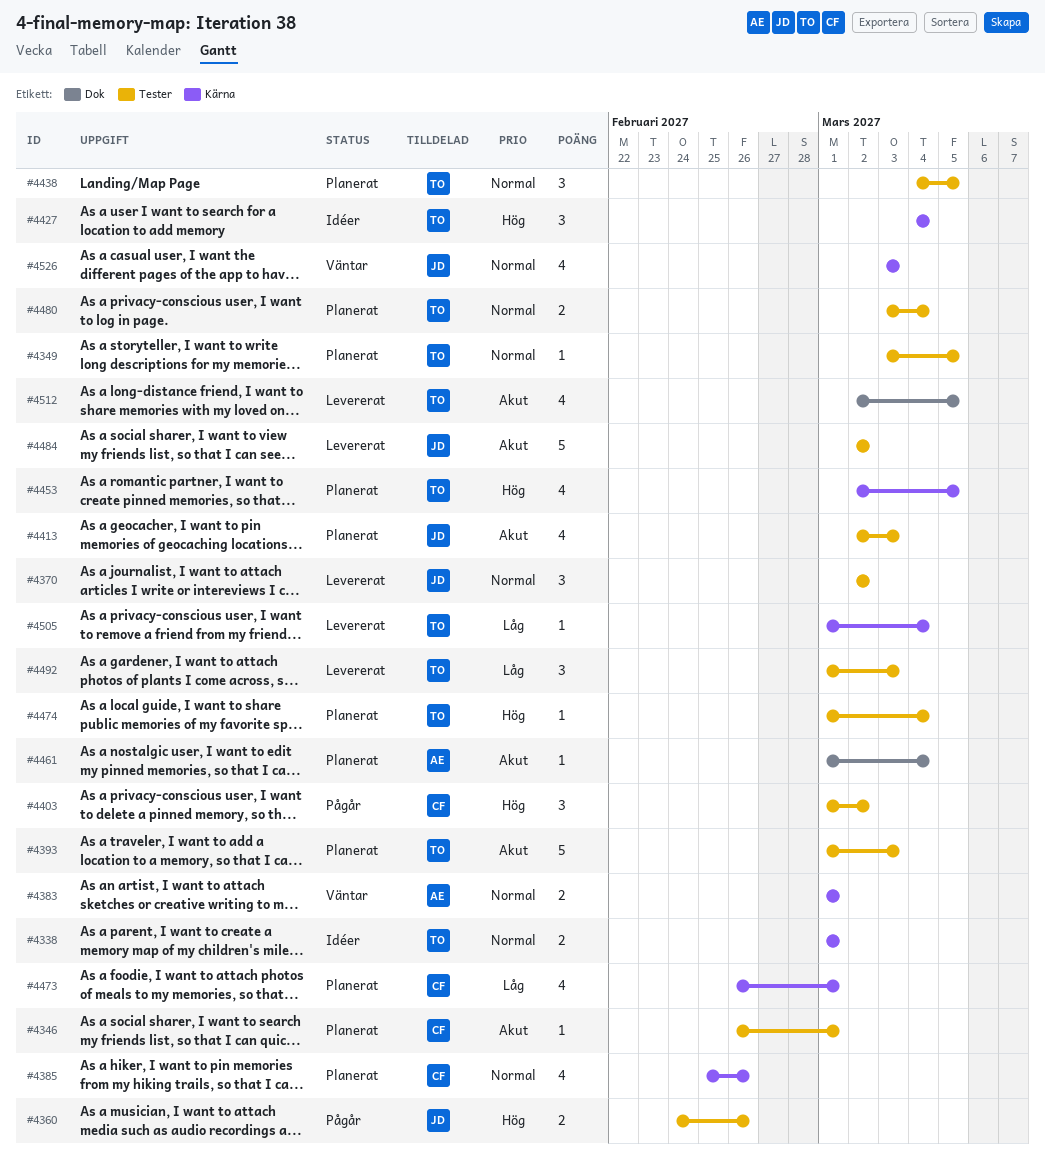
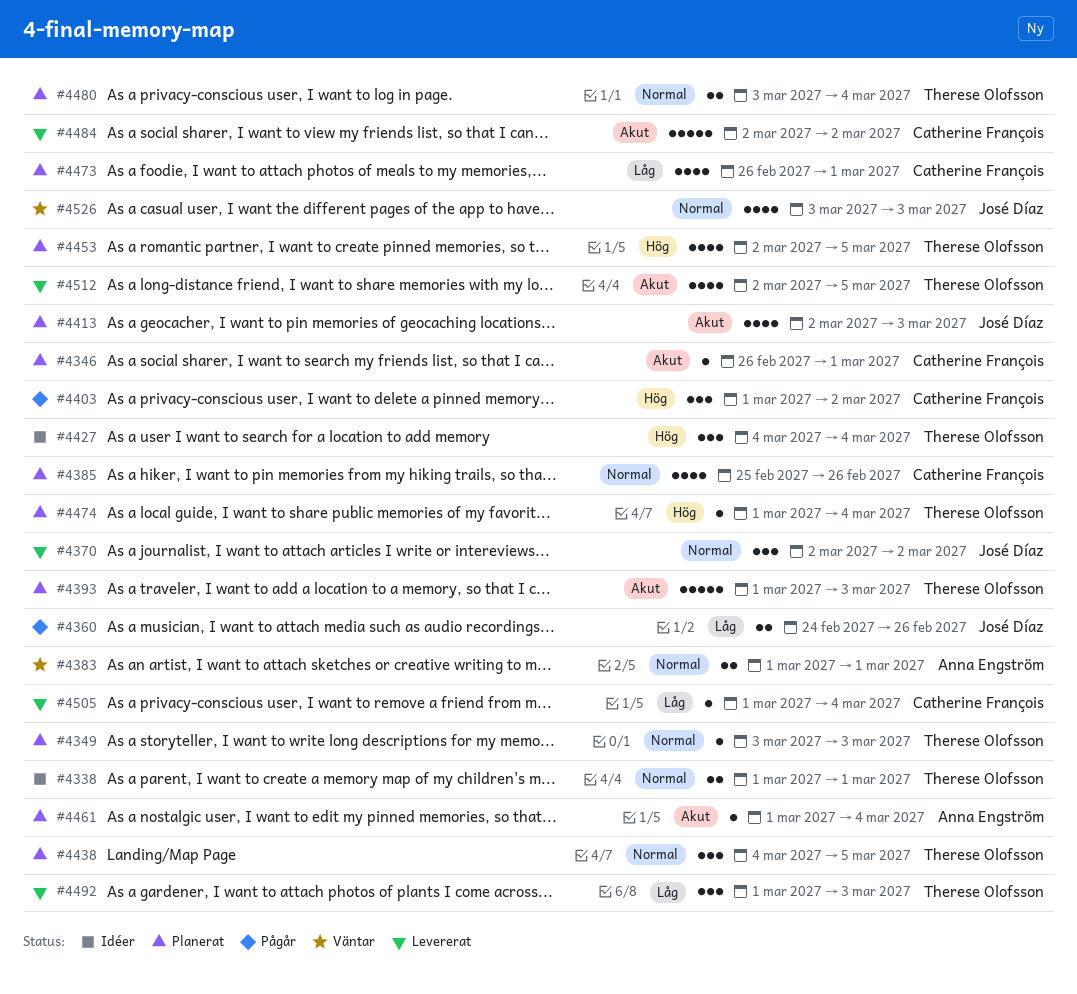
#4349, due: Mar 5 -> Mar 3
#4360, priority: Hög -> Låg
#4484, owner: José Díaz -> Catherine François
#4505, owner: Therese Olofsson -> Catherine François

